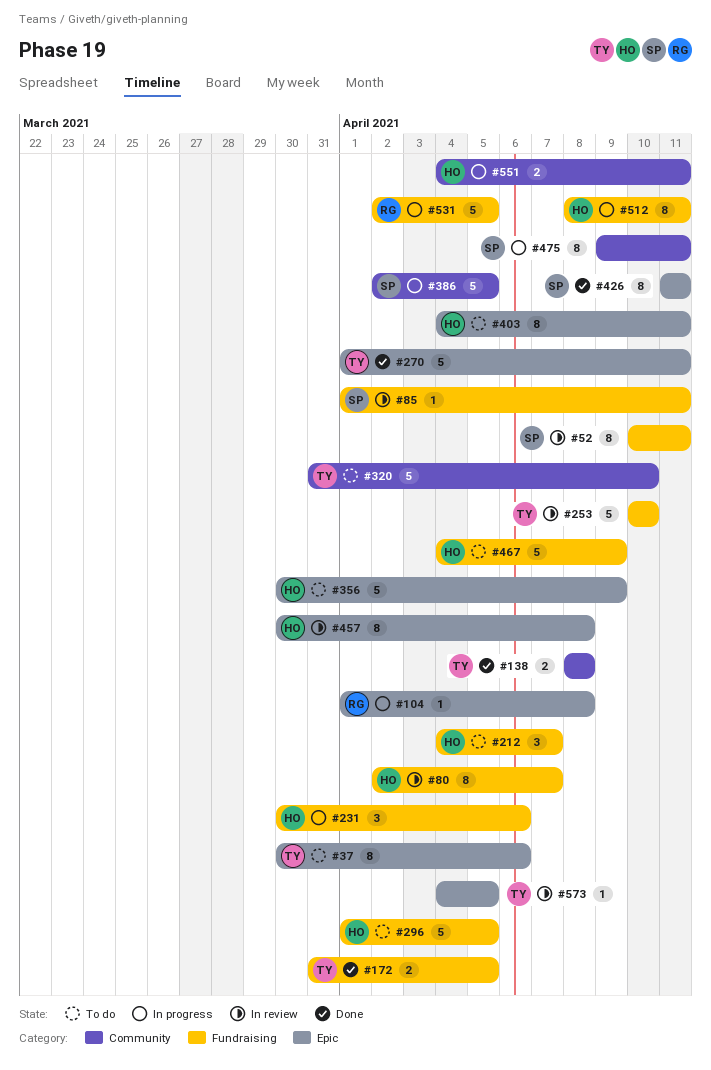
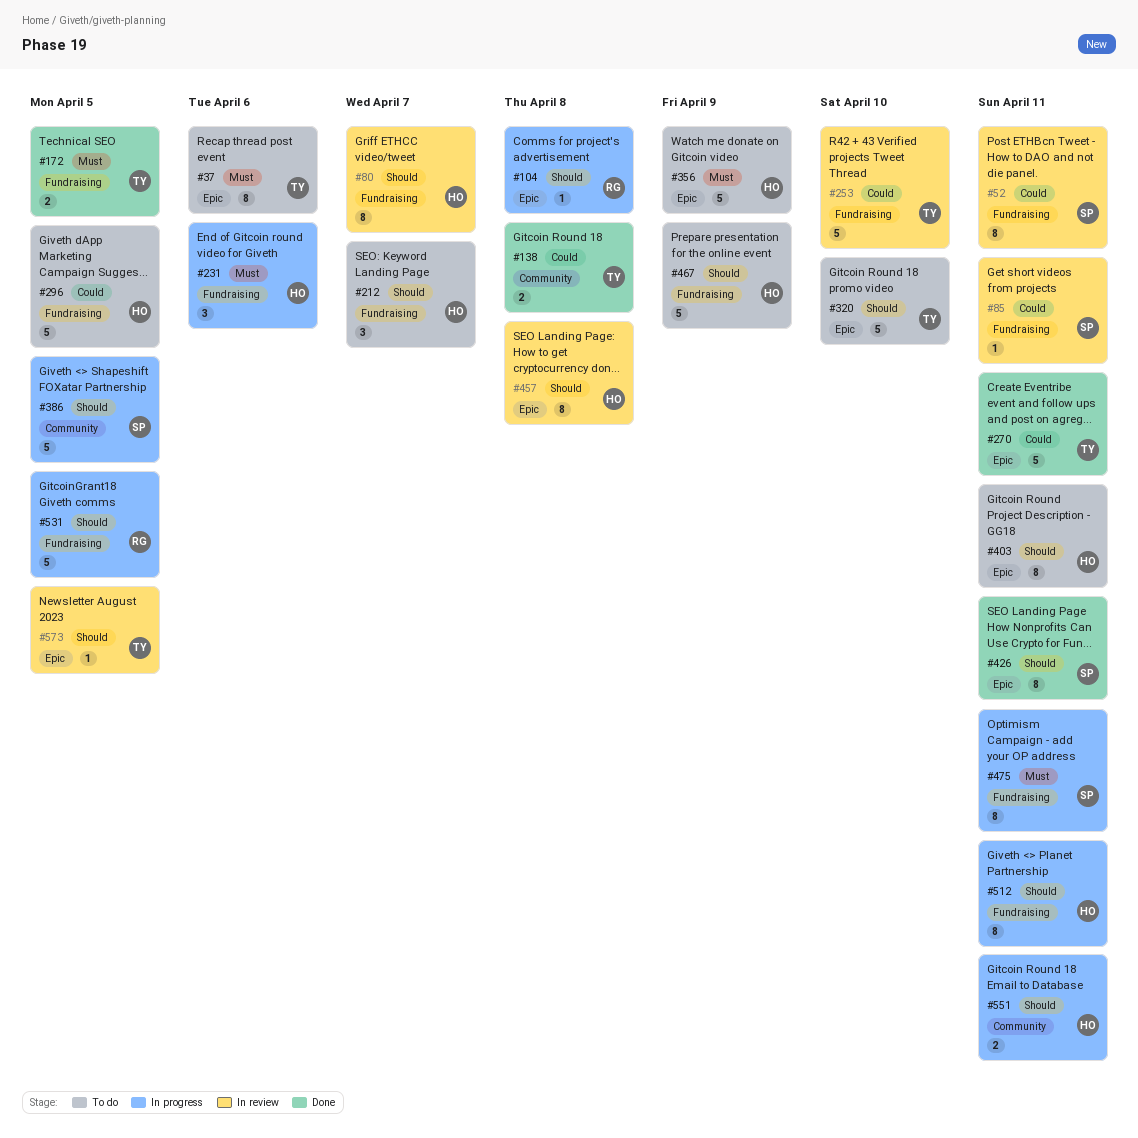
#320, label: Community -> Epic
#475, label: Community -> Fundraising

